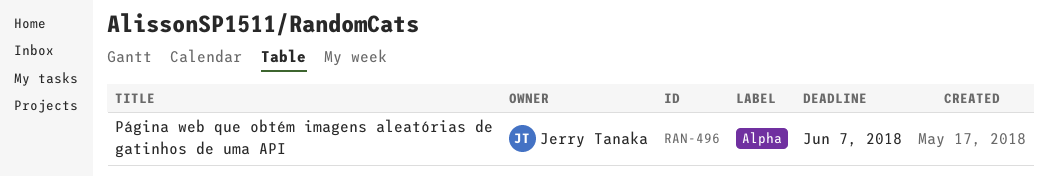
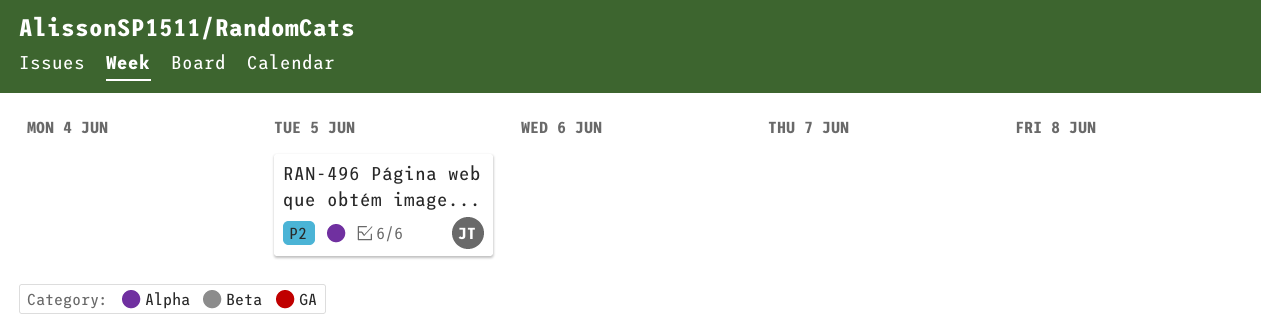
RAN-496, due: Jun 7 -> Jun 5

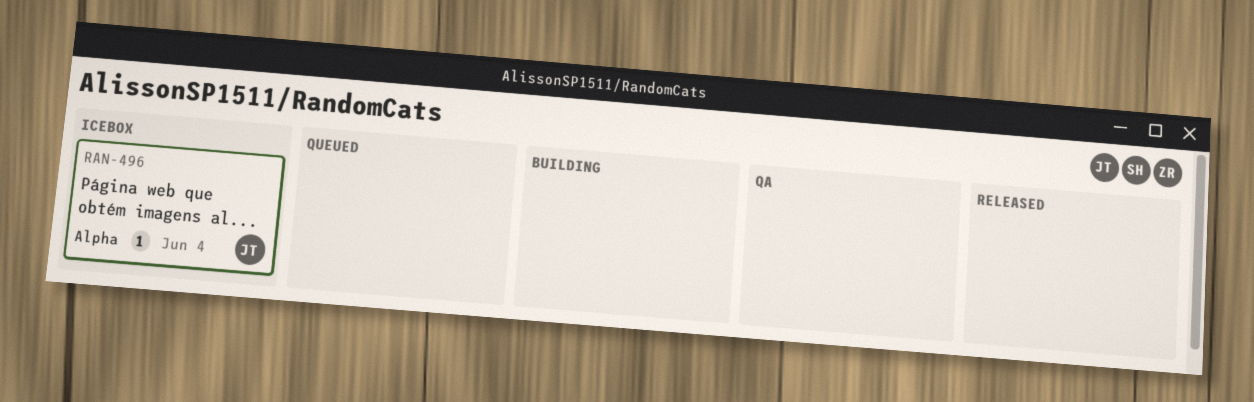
RAN-496, due: Jun 5 -> Jun 4

